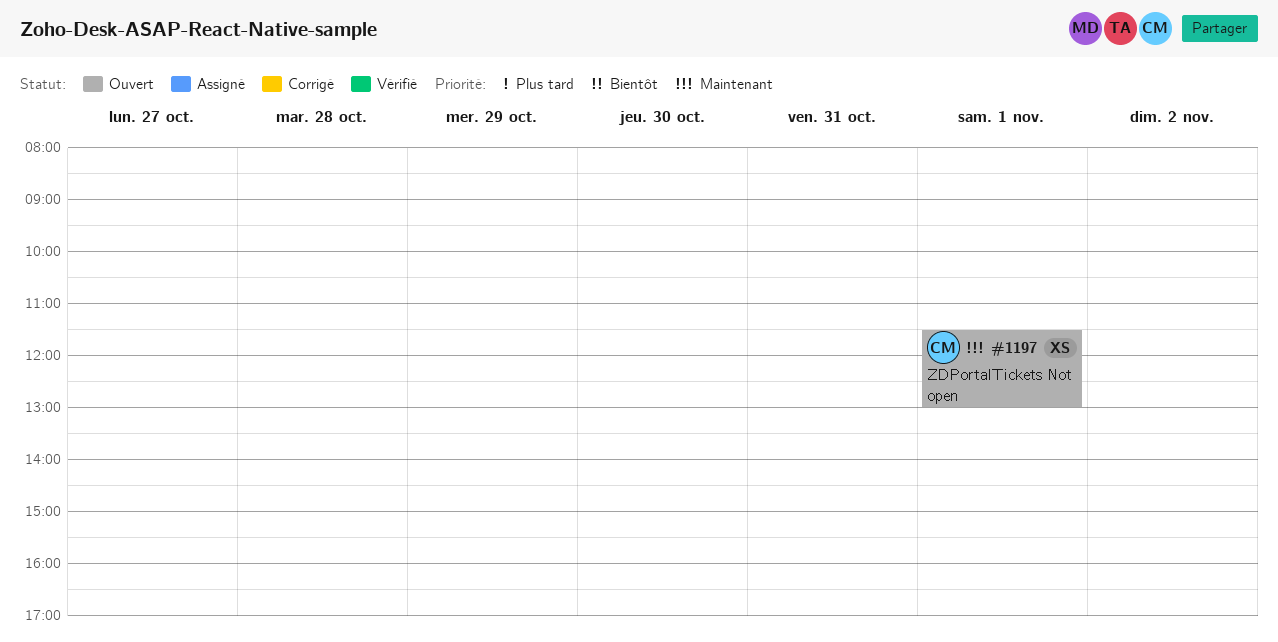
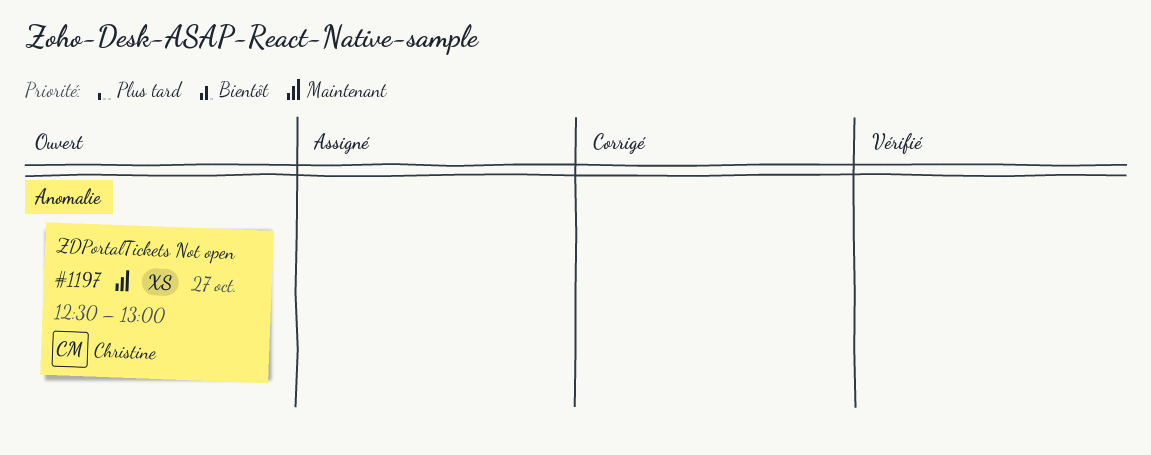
#1197, day: Nov 1 -> Oct 27
#1197, begins: 11:30 -> 12:30

